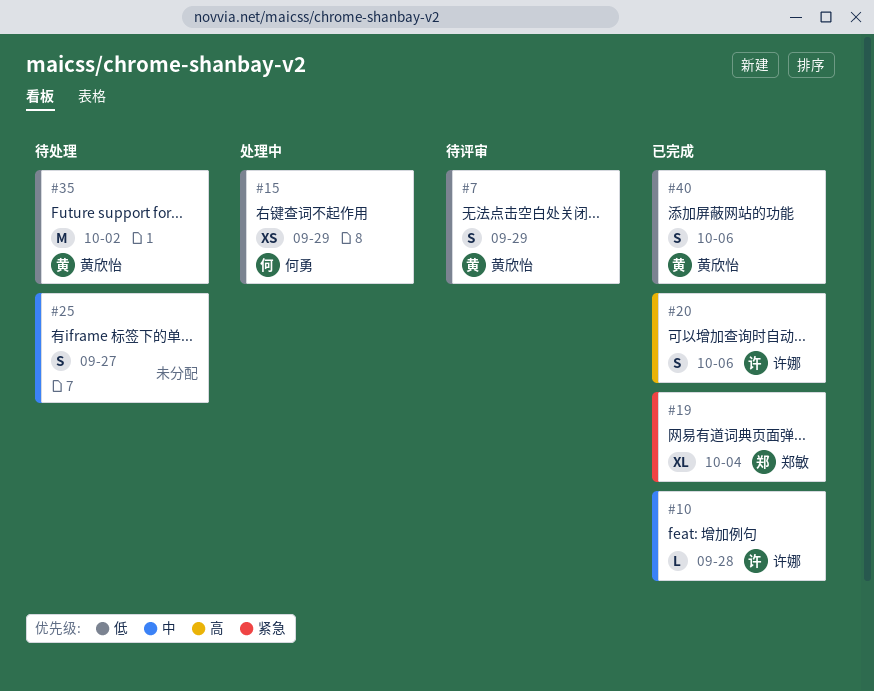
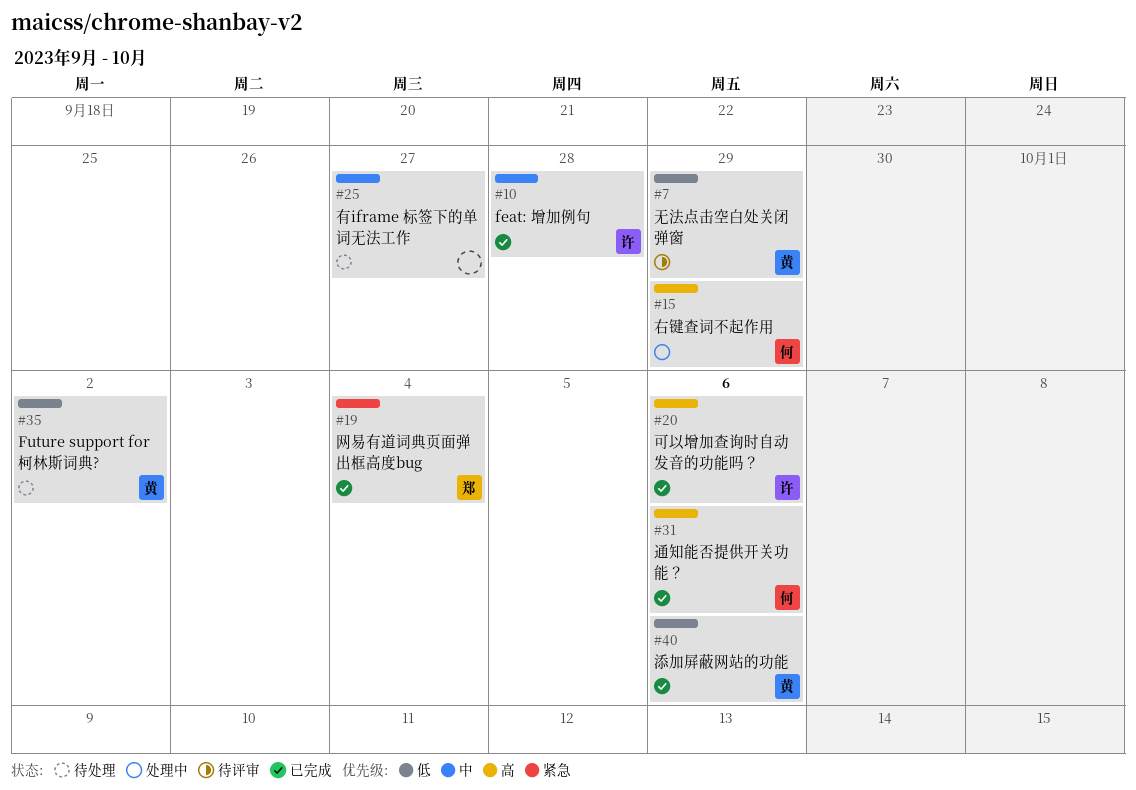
#15, priority: 低 -> 高
#31: none -> present

